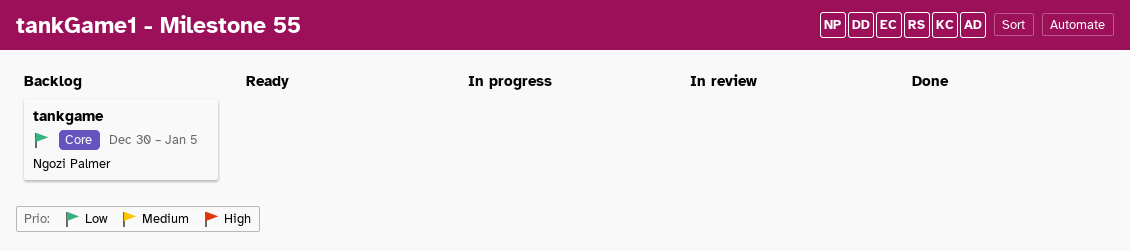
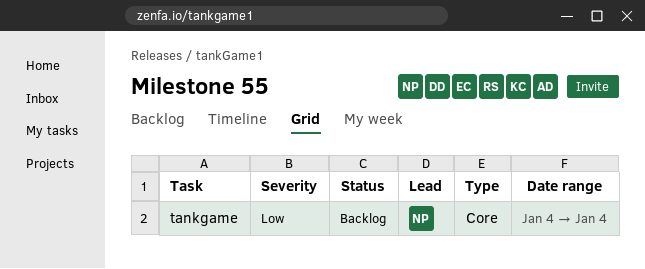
tankgame, start: Dec 30 -> Jan 4
tankgame, due: Jan 5 -> Jan 4

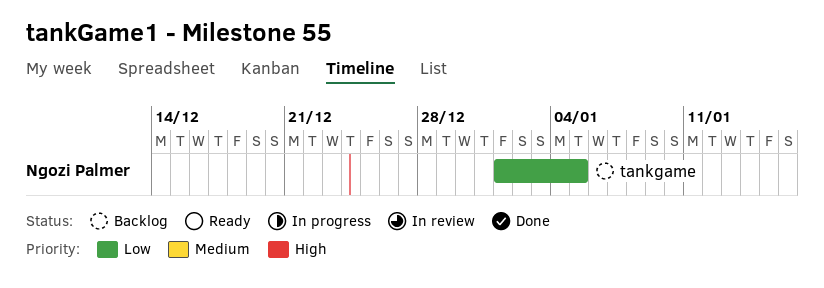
tankgame, start: Jan 4 -> Jan 1
tankgame, due: Jan 4 -> Jan 5

